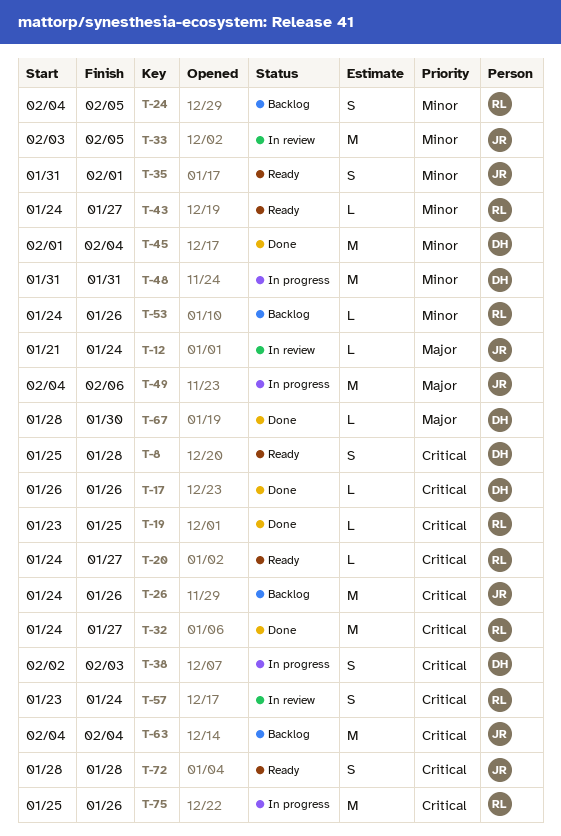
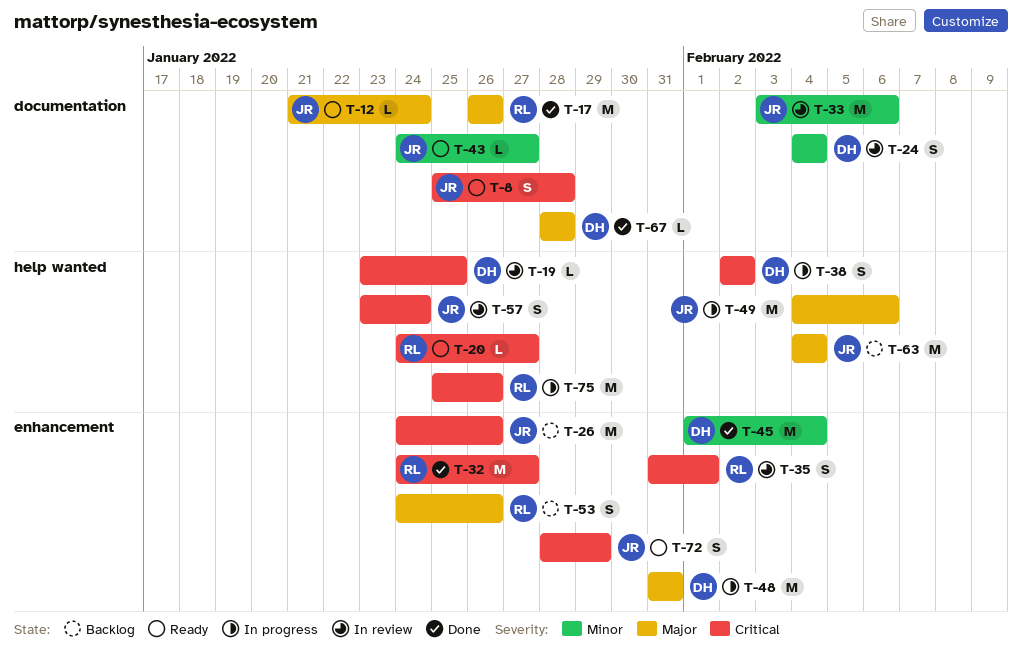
T-8, owner: DH -> JR
T-12, status: In review -> Ready
T-17, owner: DH -> RL
T-17, priority: Critical -> Major
T-17, estimate: L -> M
T-19, status: Done -> In review
T-19, owner: RL -> DH
T-24, status: Backlog -> In review
T-24, owner: RL -> DH
T-24, due: Feb 5 -> Feb 4
T-33, due: Feb 5 -> Feb 6
T-35, status: Ready -> In review
T-35, owner: JR -> RL
T-35, priority: Minor -> Critical
T-38, due: Feb 3 -> Feb 2
T-43, owner: RL -> JR
T-48, priority: Minor -> Major
T-53, priority: Minor -> Major
T-53, estimate: L -> S
T-57, owner: RL -> JR
T-63, priority: Critical -> Major
T-67, due: Jan 30 -> Jan 28
T-72, due: Jan 28 -> Jan 29

